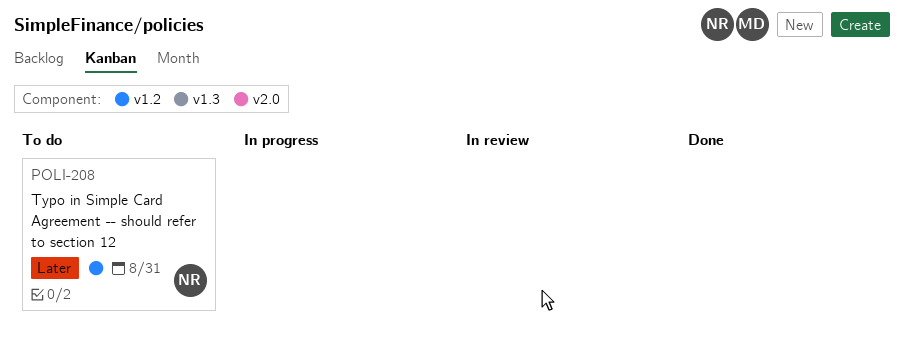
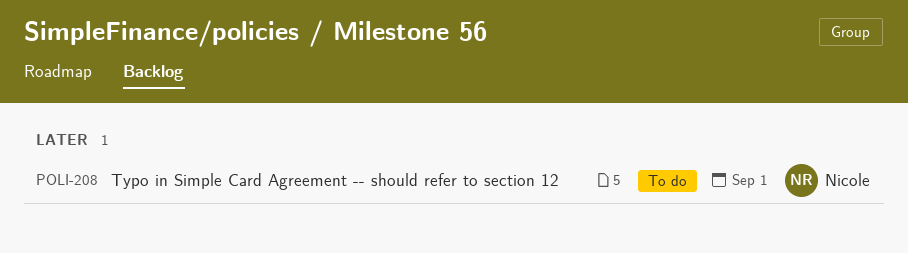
POLI-208, due: Aug 31 -> Sep 1

